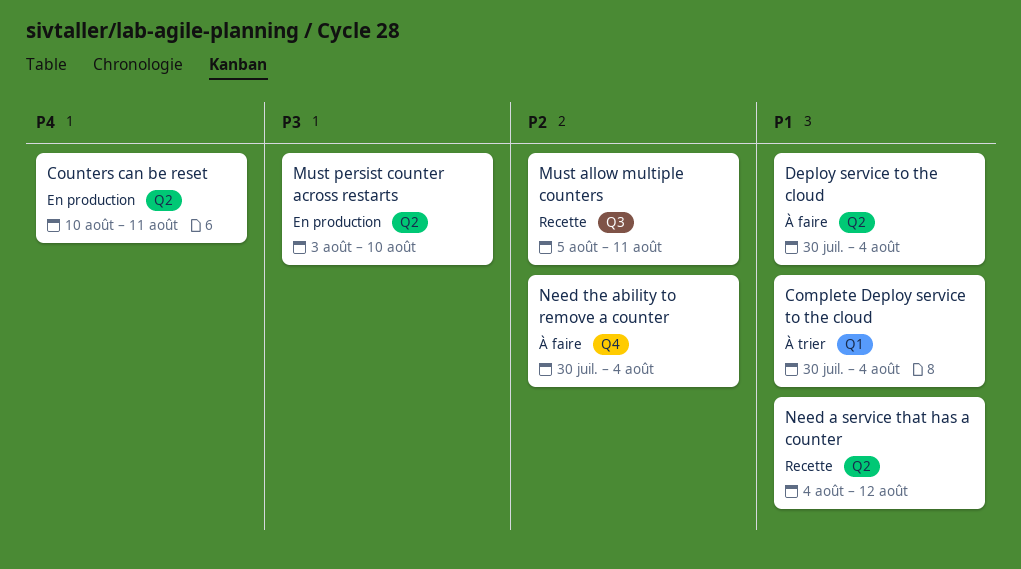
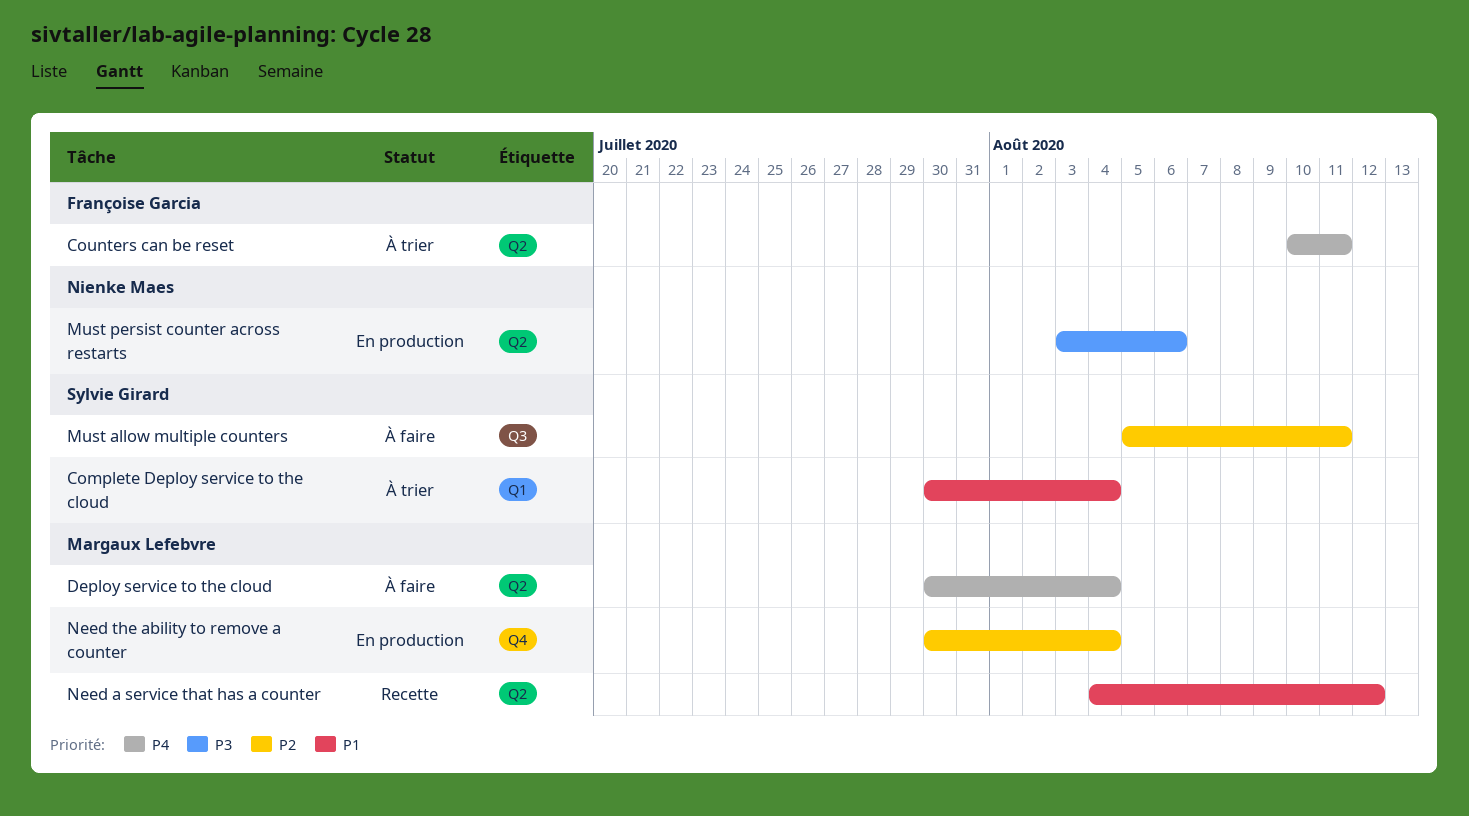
Counters can be reset, status: En production -> À trier
Deploy service to the cloud, priority: P1 -> P4
Must allow multiple counters, status: Recette -> À faire
Must persist counter across restarts, due: Aug 10 -> Aug 6
Need the ability to remove a counter, status: À faire -> En production

